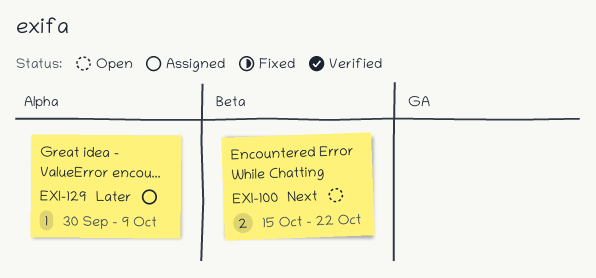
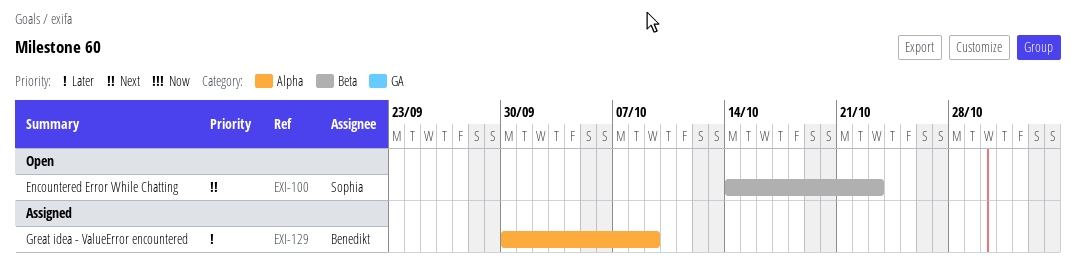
EXI-100, start: Oct 15 -> Oct 14
EXI-100, due: Oct 22 -> Oct 23

